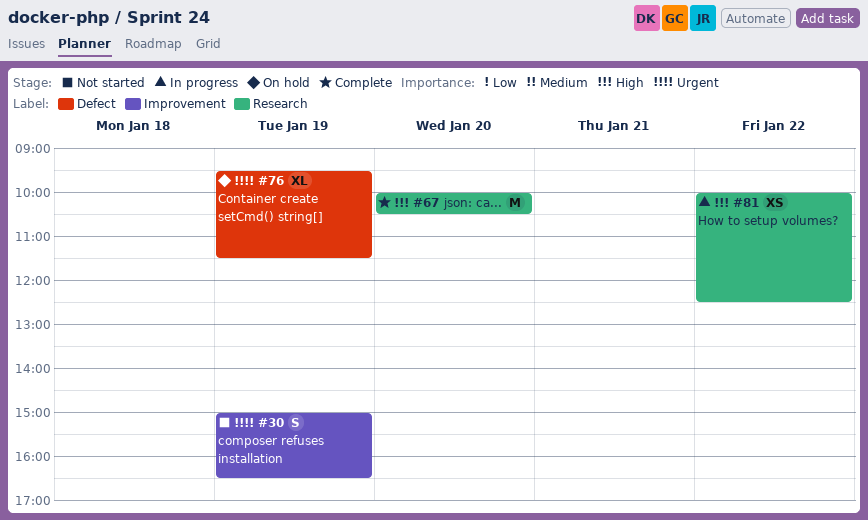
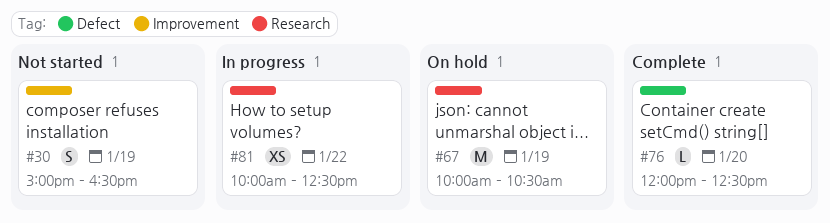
#67, status: Complete -> On hold
#67, day: Jan 20 -> Jan 19
#76, status: On hold -> Complete
#76, estimate: XL -> L
#76, day: Jan 19 -> Jan 20
#76, begins: 09:30 -> 12:00
#76, ends: 11:30 -> 12:30

